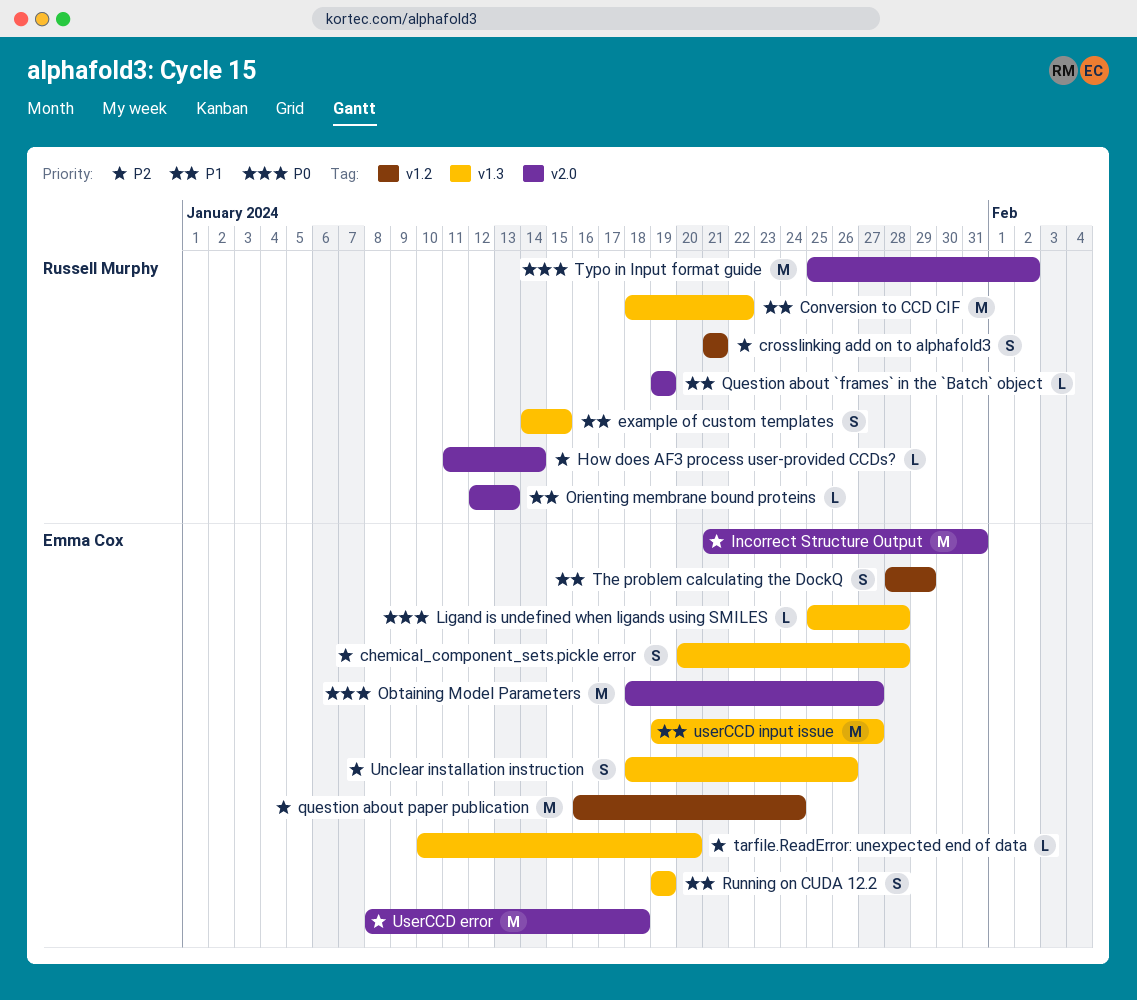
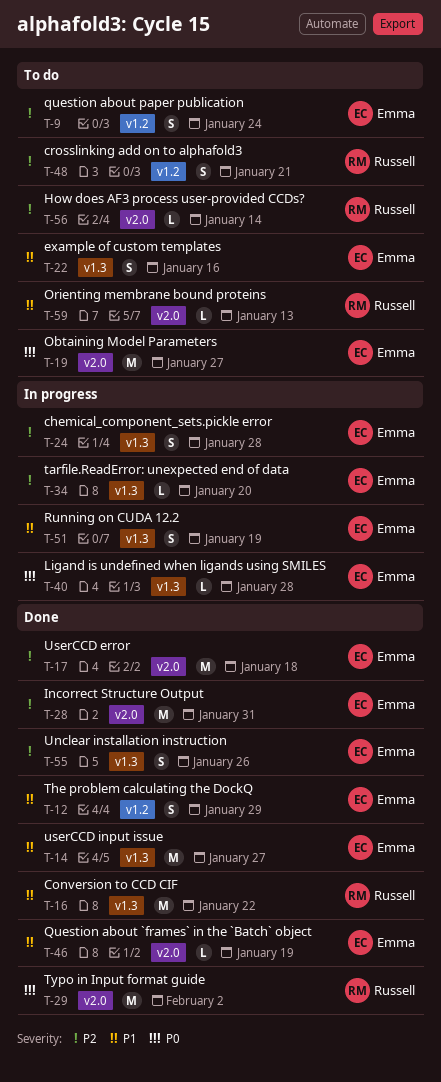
example of custom templates, owner: Russell Murphy -> Emma Cox
example of custom templates, due: Jan 15 -> Jan 16
Question about `frames` in the `Batch` object, owner: Russell Murphy -> Emma Cox
question about paper publication, estimate: M -> S

